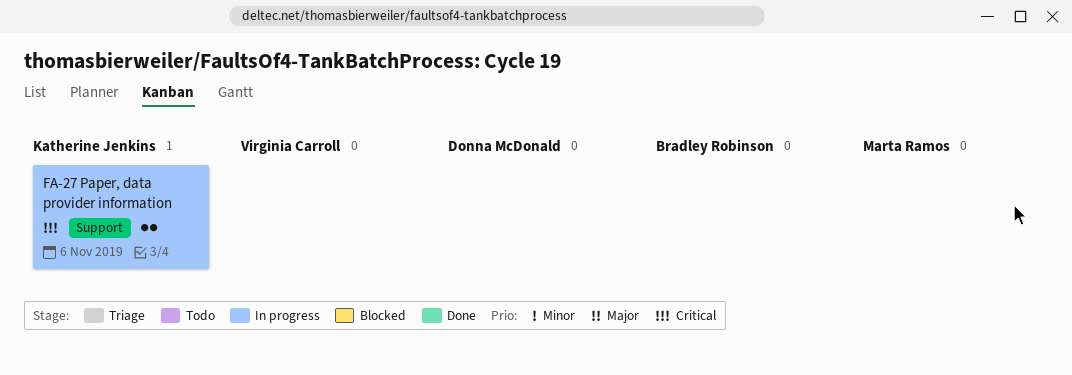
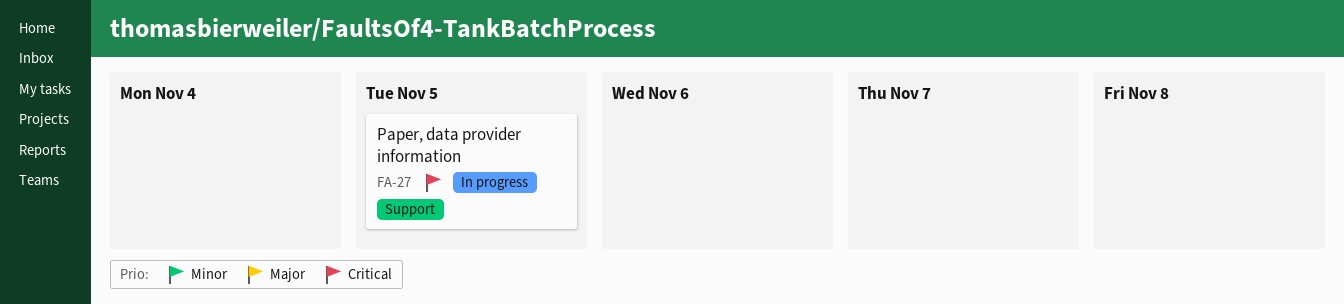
FA-27, due: Nov 6 -> Nov 5

